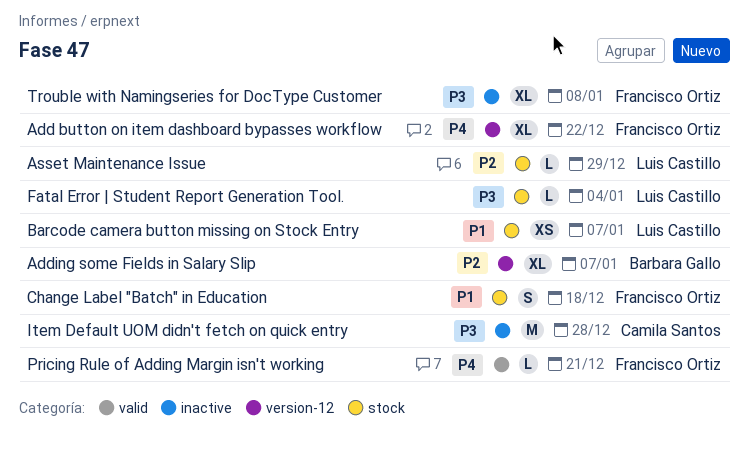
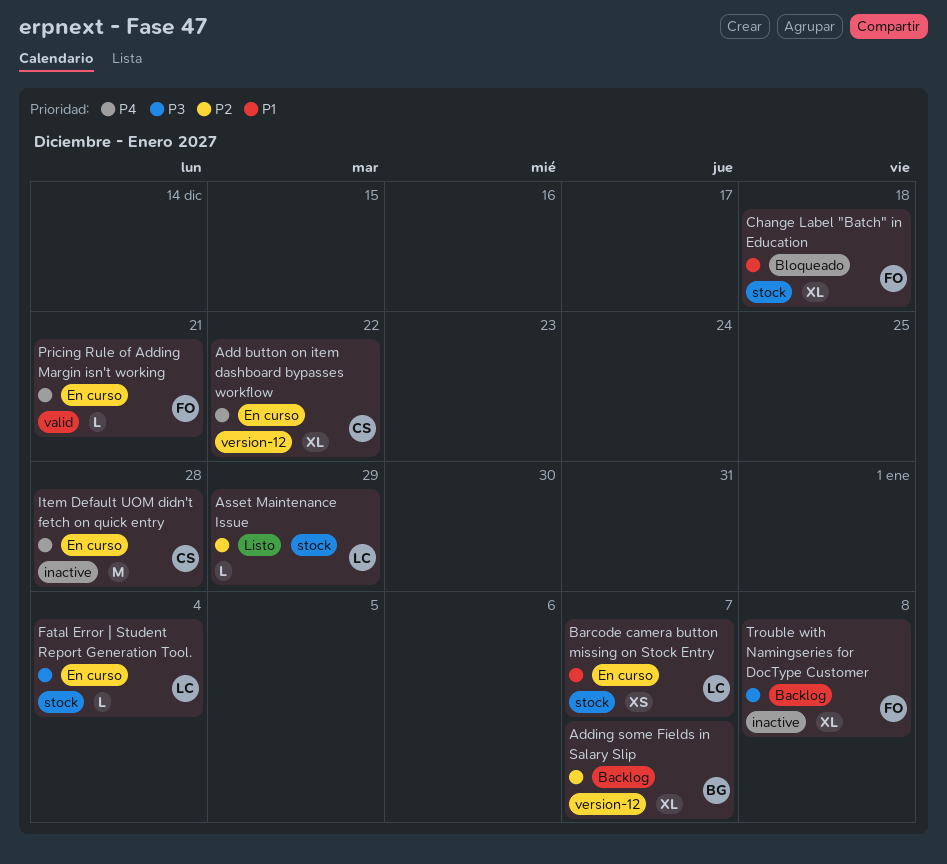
Add button on item dashboard bypasses workflow, owner: Francisco Ortiz -> Camila Santos
Change Label "Batch" in Education, estimate: S -> XL
Item Default UOM didn't fetch on quick entry, priority: P3 -> P4

